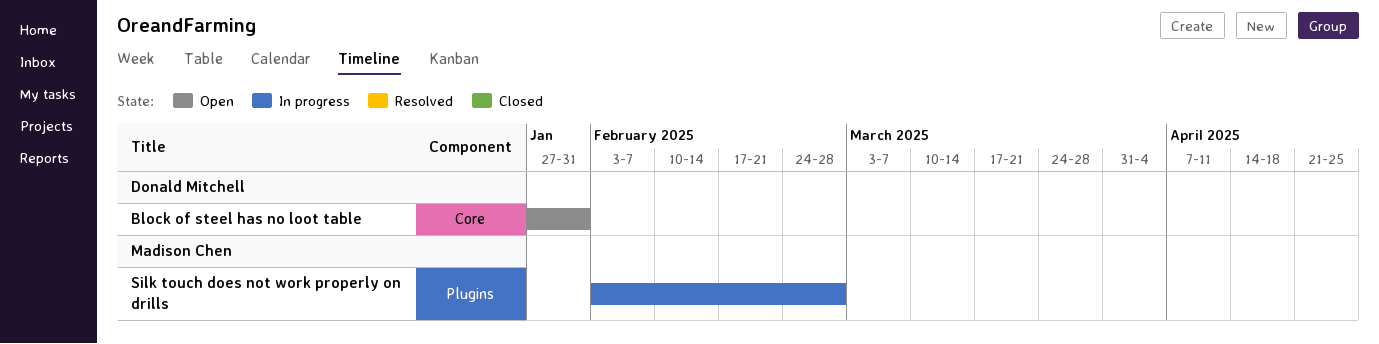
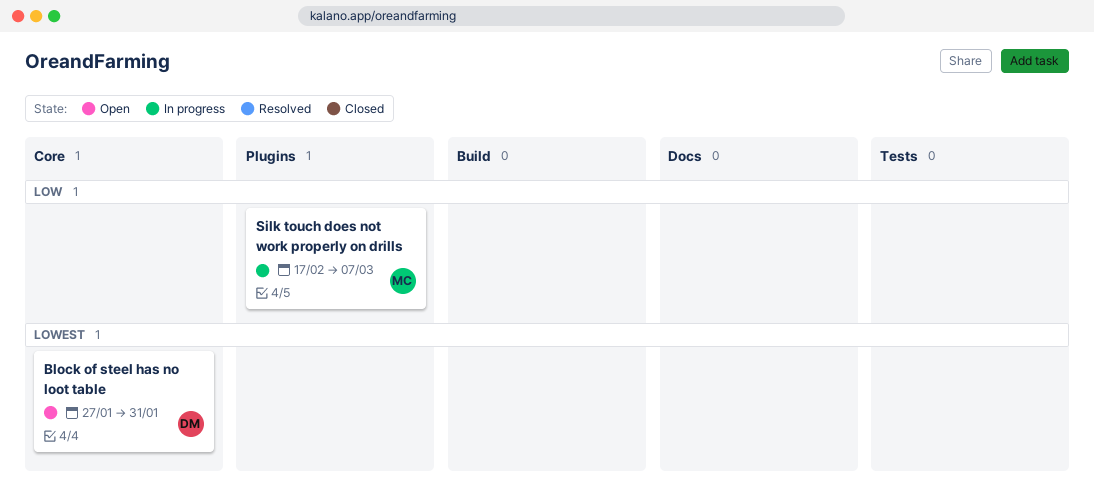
Silk touch does not work properly on drills, start: Feb 3 -> Feb 17
Silk touch does not work properly on drills, due: Feb 28 -> Mar 7

